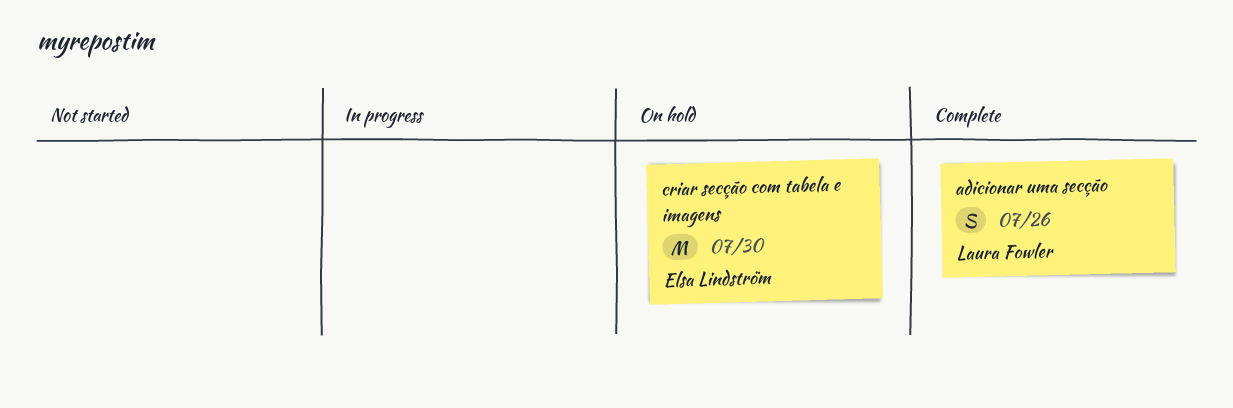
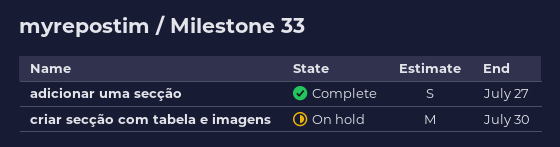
adicionar uma secção, due: Jul 26 -> Jul 27

